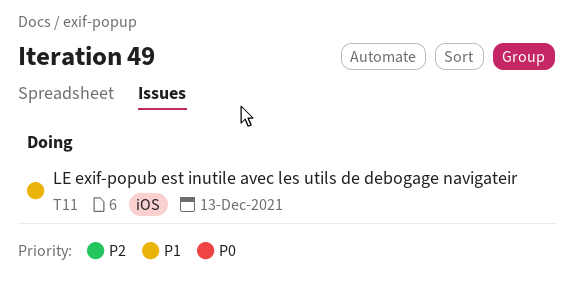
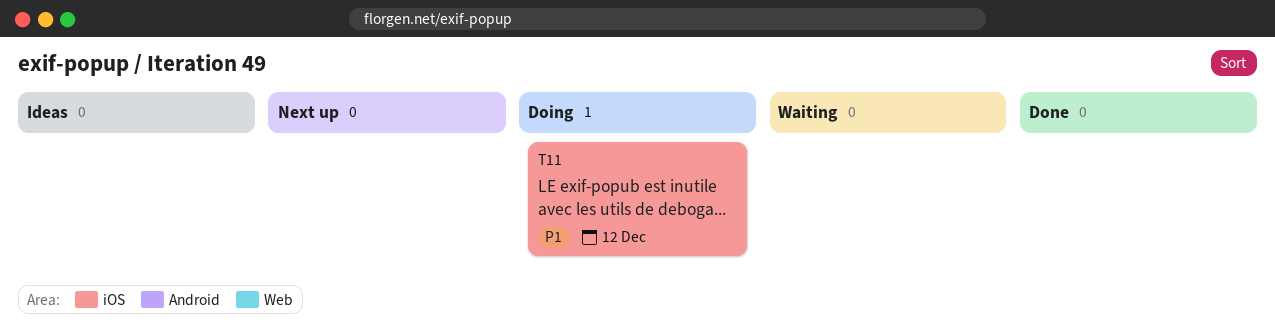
T11, due: Dec 13 -> Dec 12

